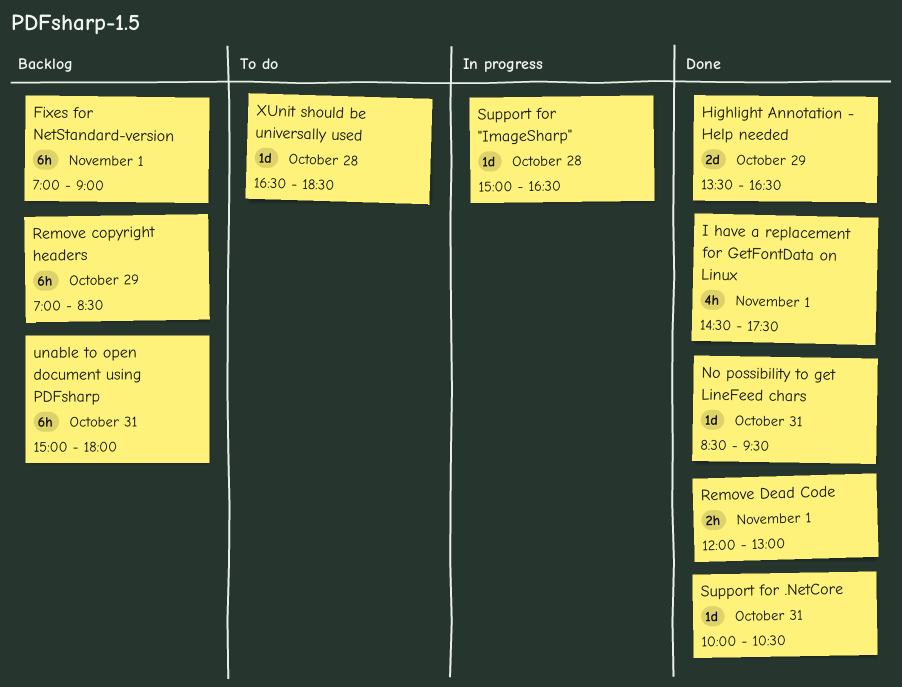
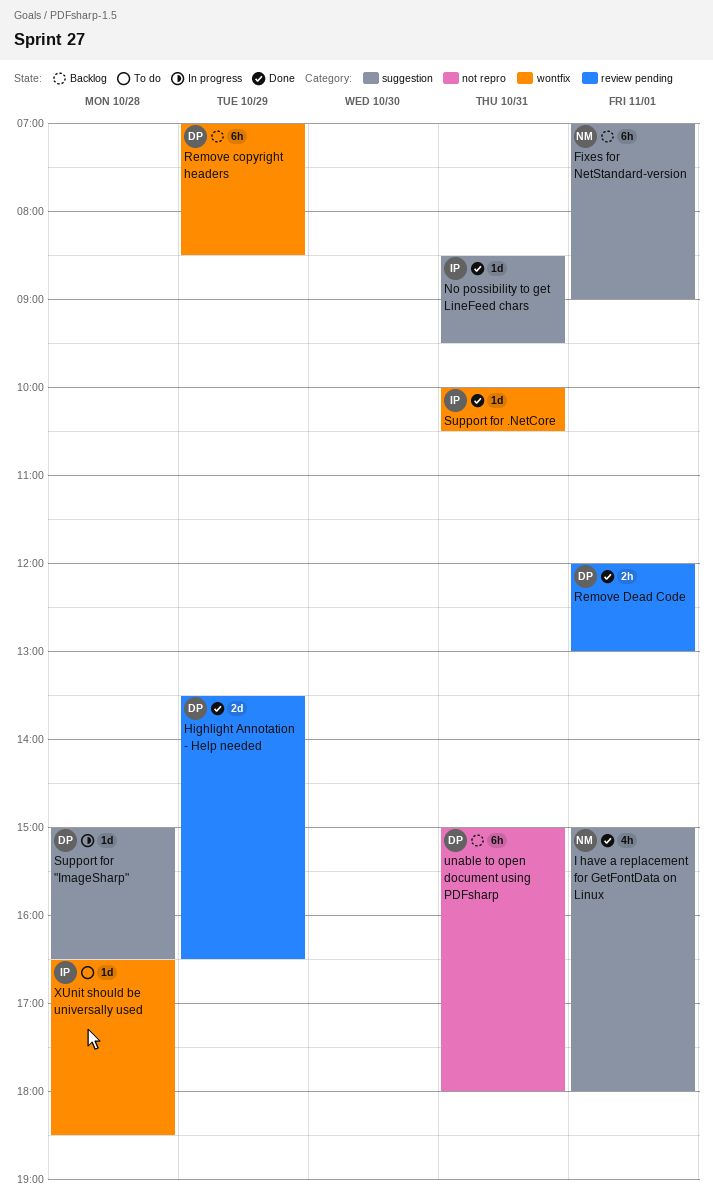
I have a replacement for GetFontData on Linux, begins: 14:30 -> 15:00
I have a replacement for GetFontData on Linux, ends: 17:30 -> 18:00

